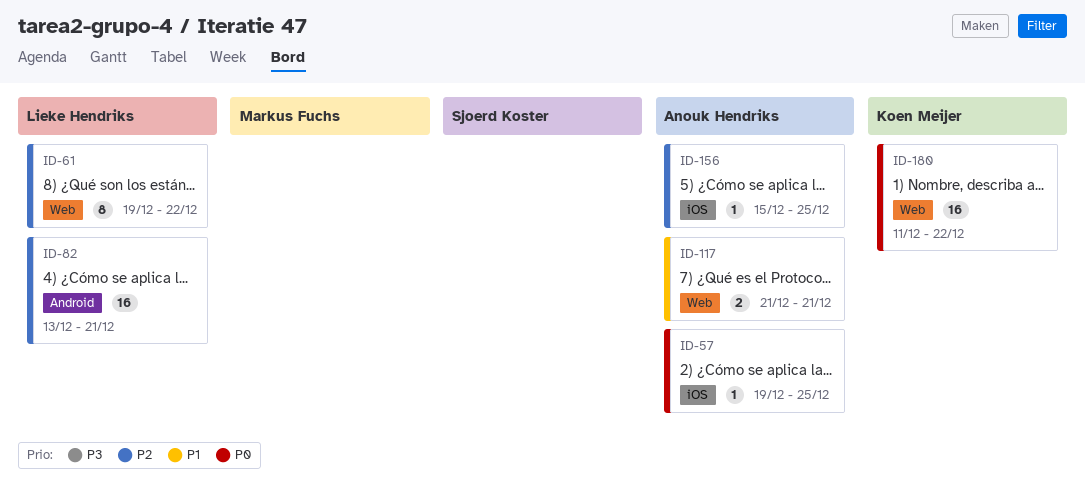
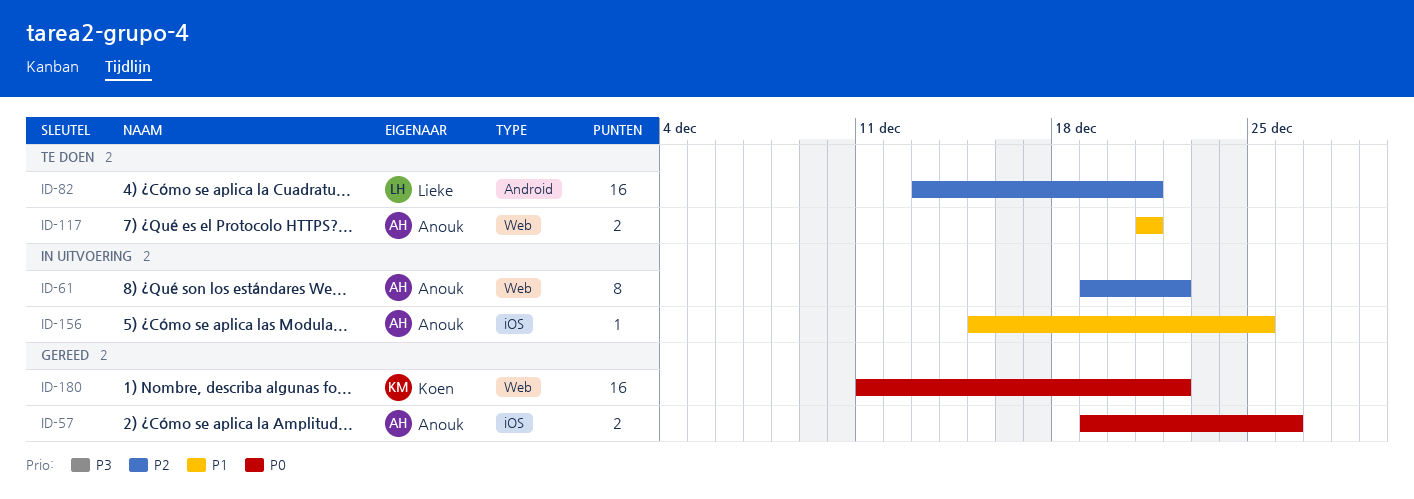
ID-57, estimate: 1 -> 2
ID-57, due: Dec 25 -> Dec 26
ID-61, owner: Lieke Hendriks -> Anouk Hendriks
ID-156, priority: P2 -> P1

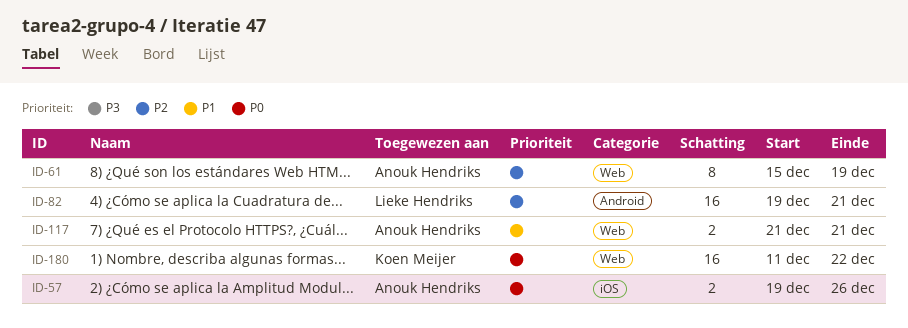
ID-61, start: Dec 19 -> Dec 15
ID-61, due: Dec 22 -> Dec 19
ID-82, start: Dec 13 -> Dec 19
ID-156: present -> none

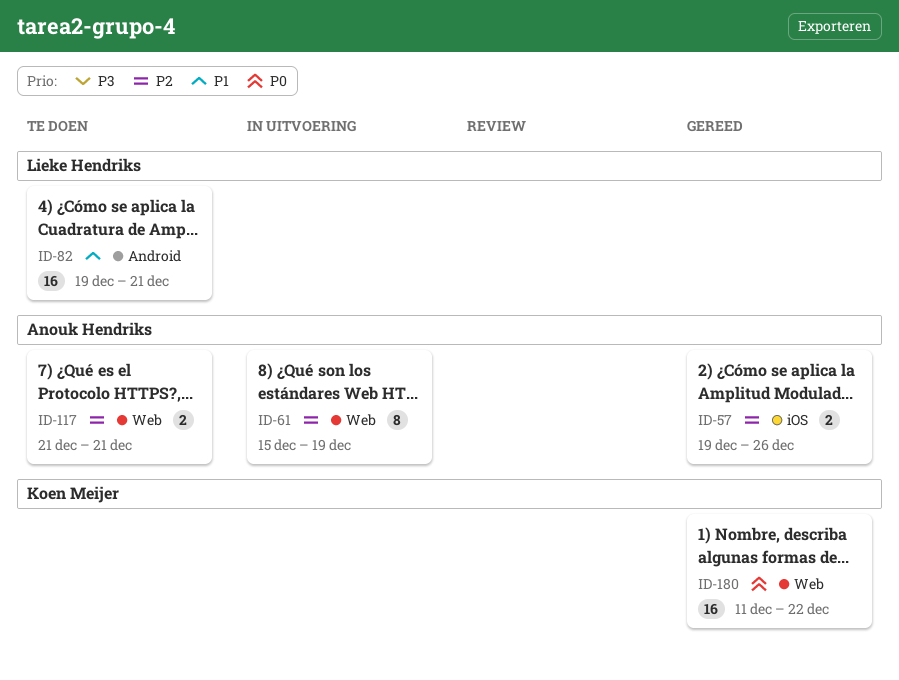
ID-57, priority: P0 -> P2
ID-82, priority: P2 -> P1
ID-117, priority: P1 -> P2

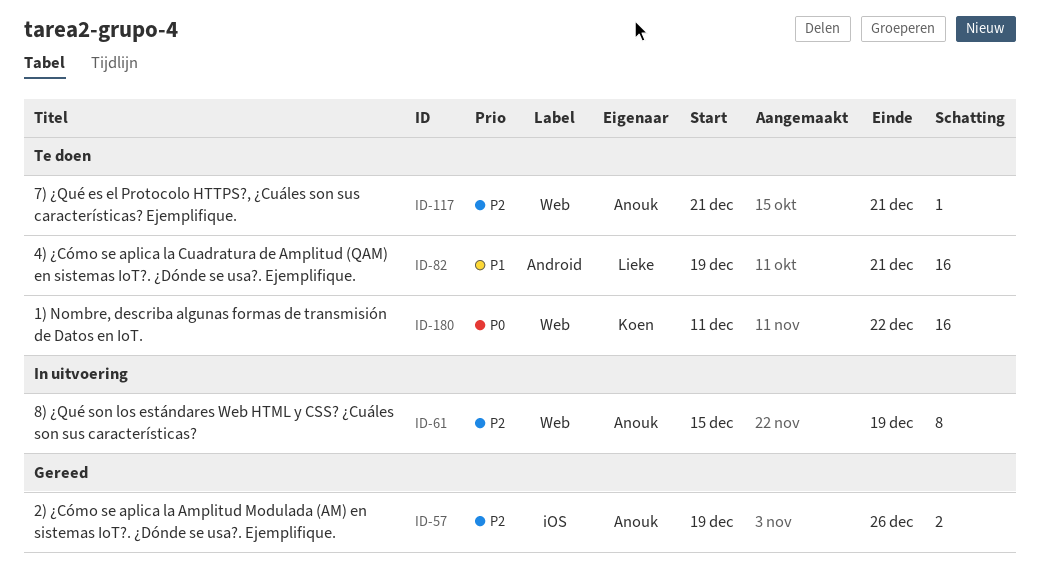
ID-117, estimate: 2 -> 1
ID-180, status: Gereed -> Te doen

